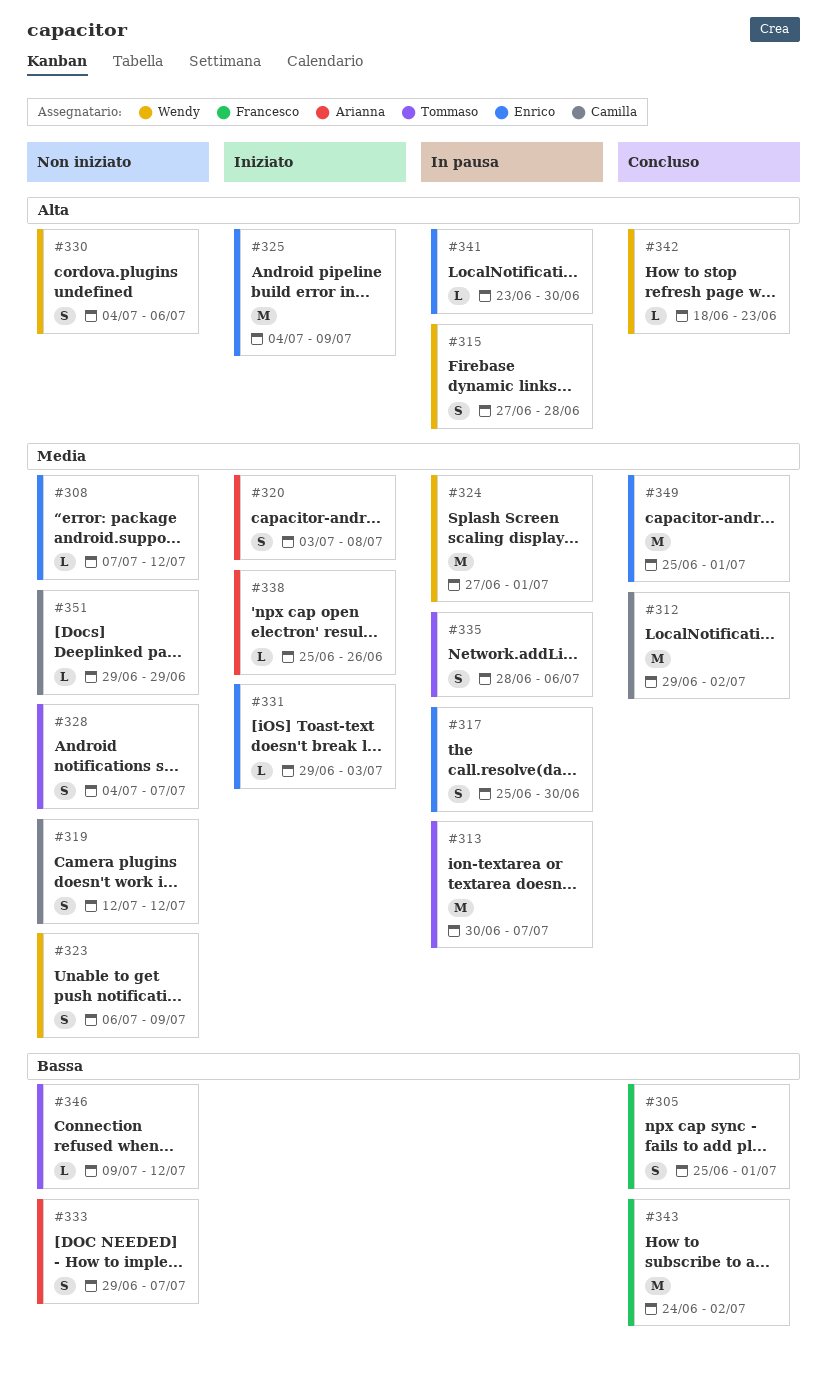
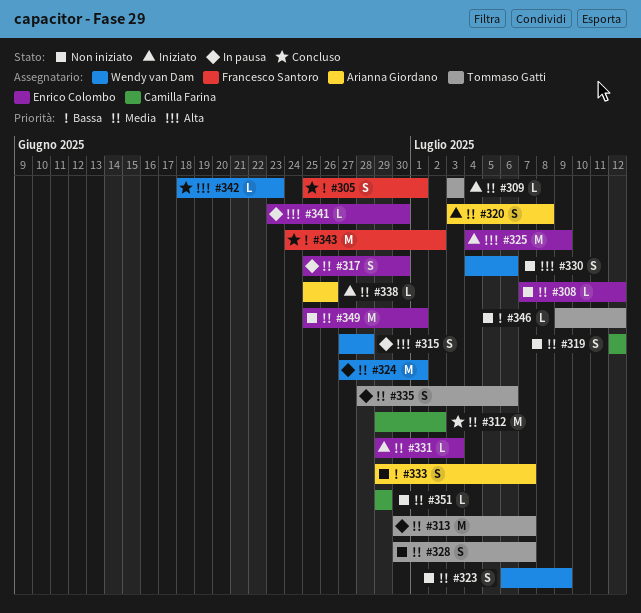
#309: none -> present
#328, start: Jul 4 -> Jun 30
#349, status: Concluso -> Non iniziato

